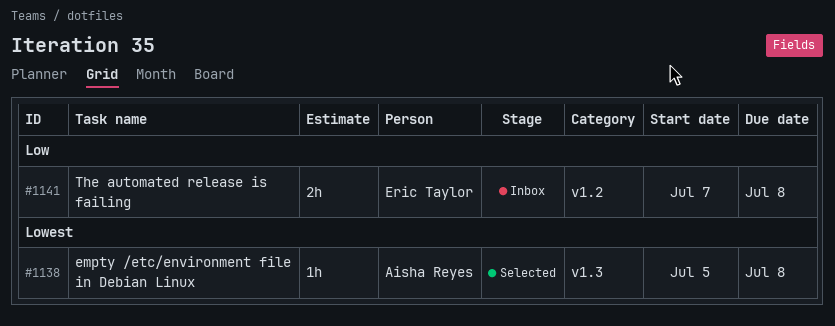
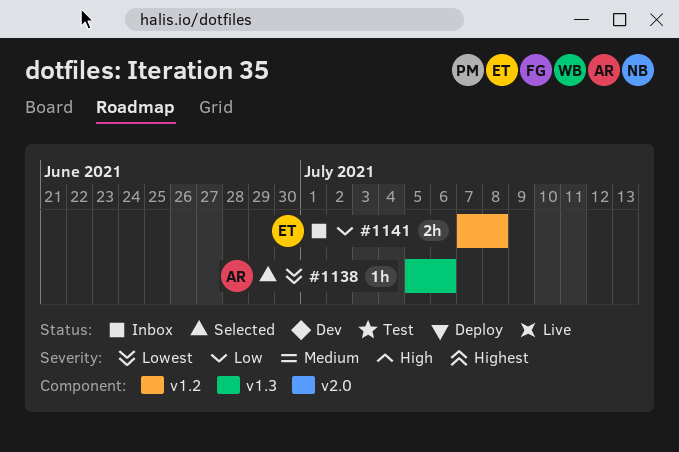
#1138, due: Jul 8 -> Jul 6

